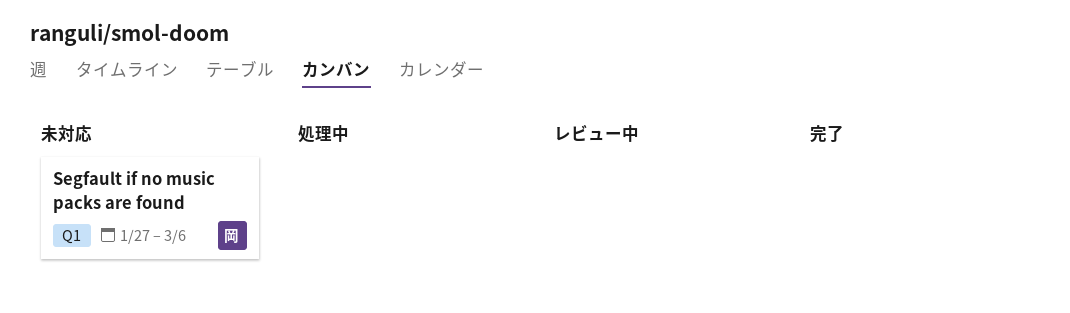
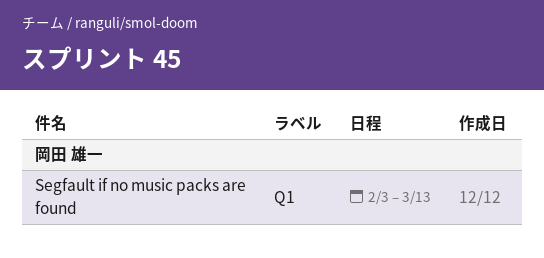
Segfault if no music packs are found, start: Jan 27 -> Feb 3
Segfault if no music packs are found, due: Mar 6 -> Mar 13

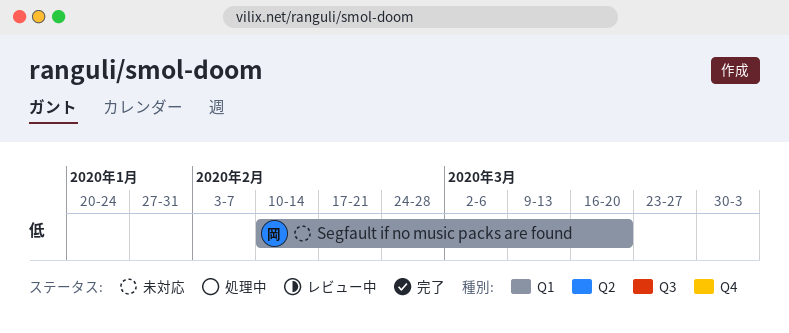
Segfault if no music packs are found, start: Feb 3 -> Feb 10
Segfault if no music packs are found, due: Mar 13 -> Mar 20

